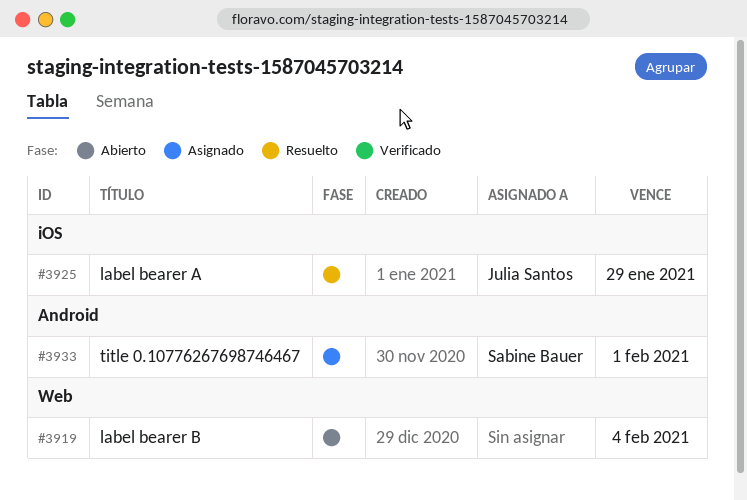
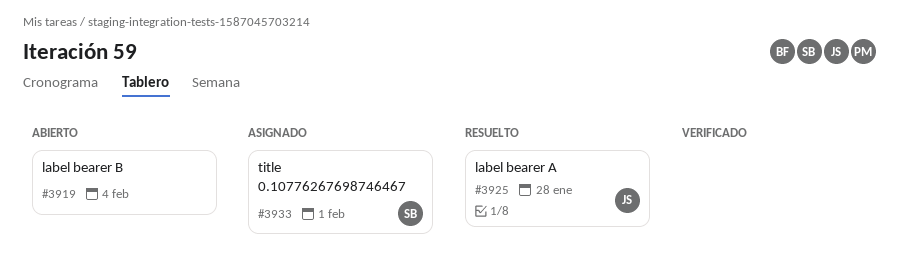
#3925, due: Jan 29 -> Jan 28

